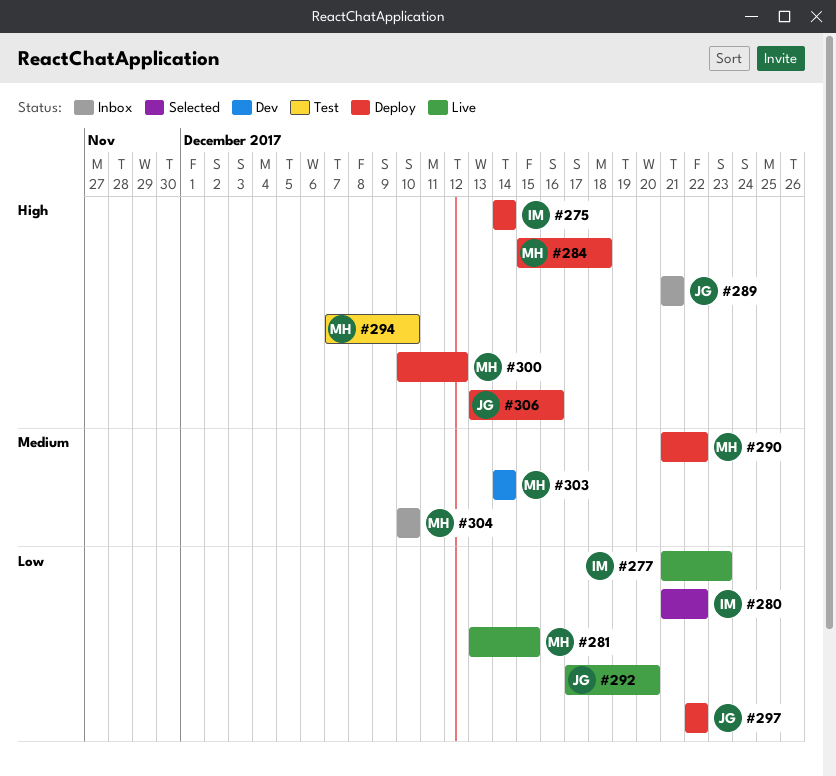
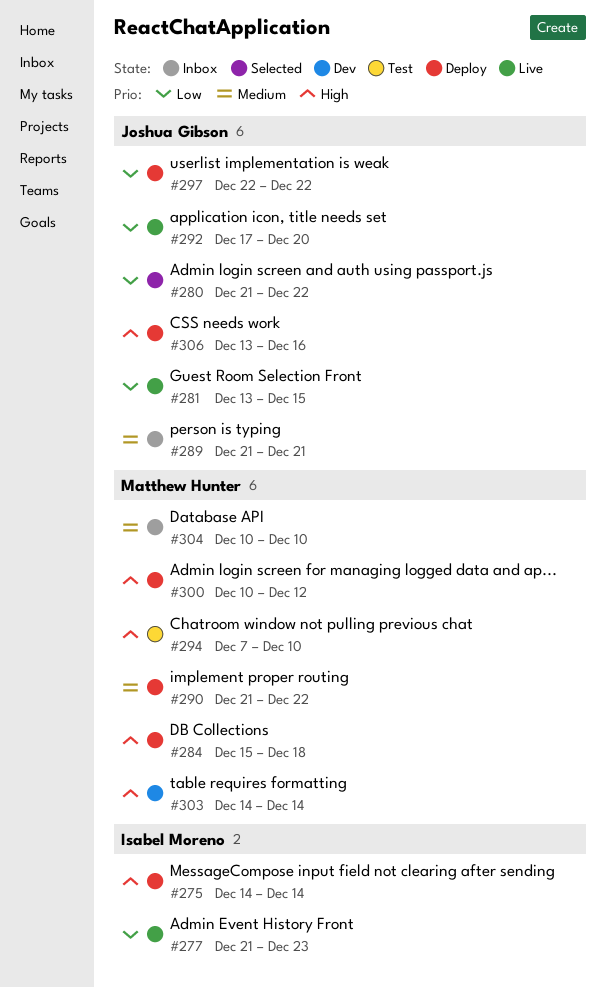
#280, owner: Isabel Moreno -> Joshua Gibson
#281, owner: Matthew Hunter -> Joshua Gibson
#289, priority: High -> Medium
#303, priority: Medium -> High

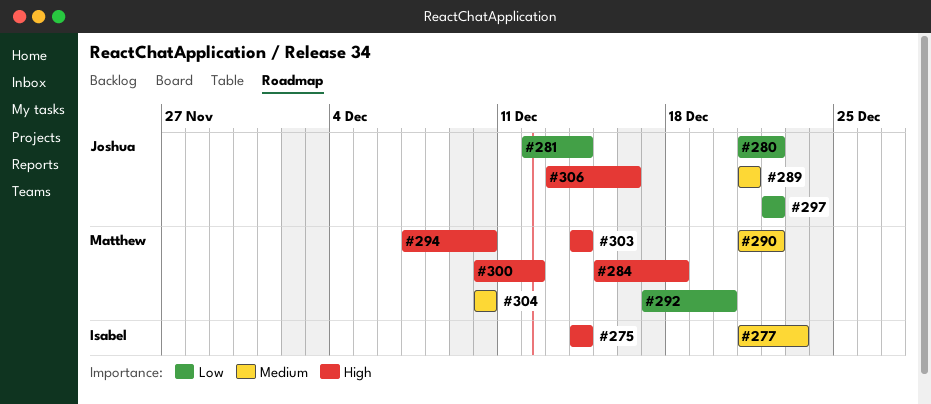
#277, priority: Low -> Medium
#281, start: Dec 13 -> Dec 12
#281, due: Dec 15 -> Dec 14
#292, owner: Joshua Gibson -> Matthew Hunter

